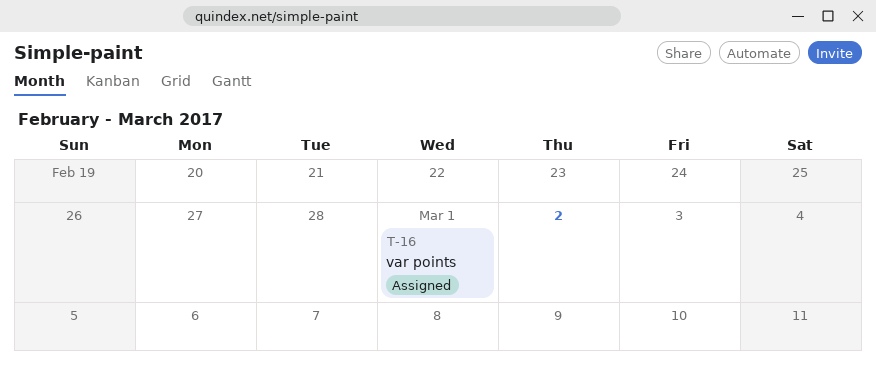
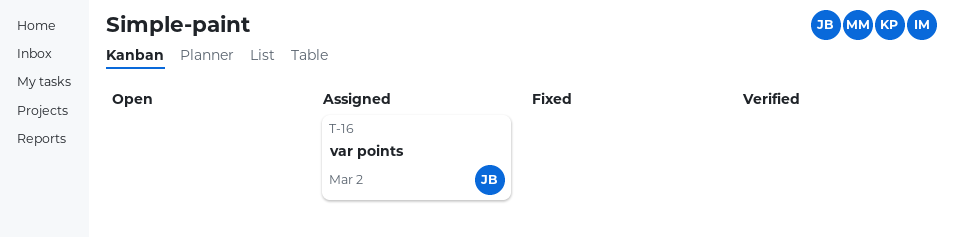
T-16, due: Mar 1 -> Mar 2

